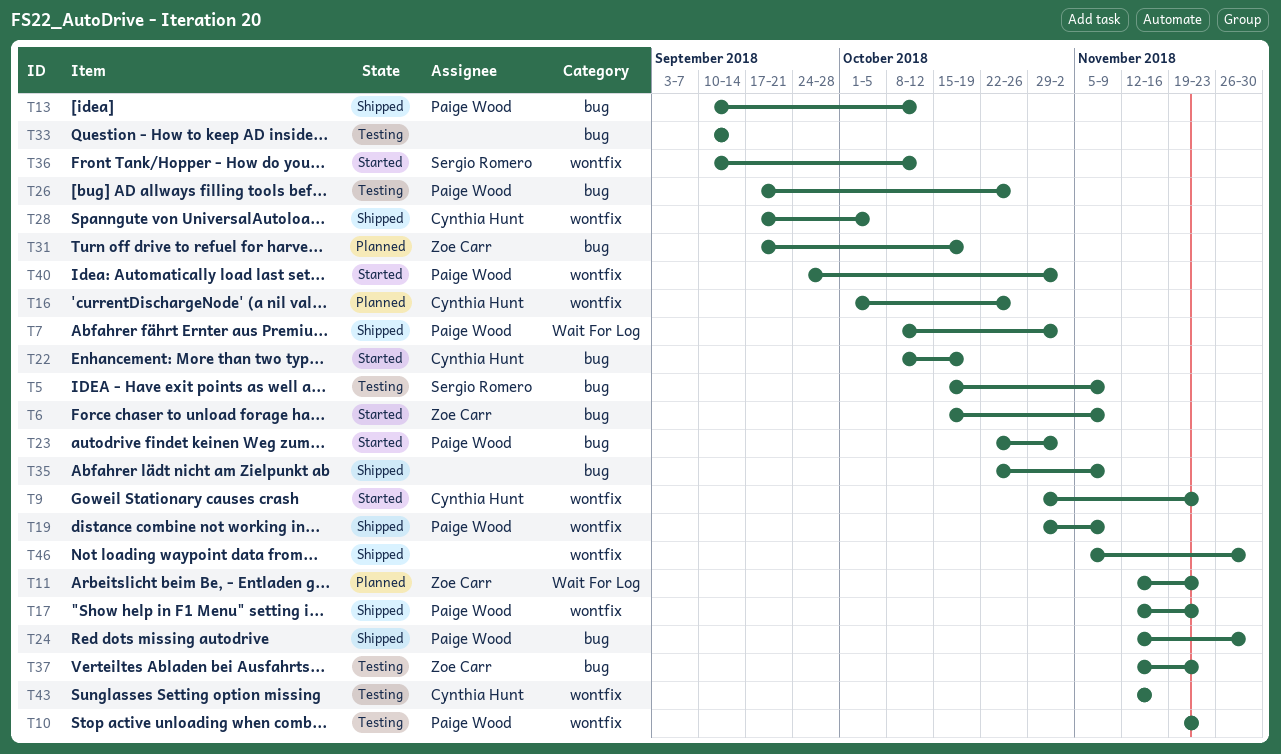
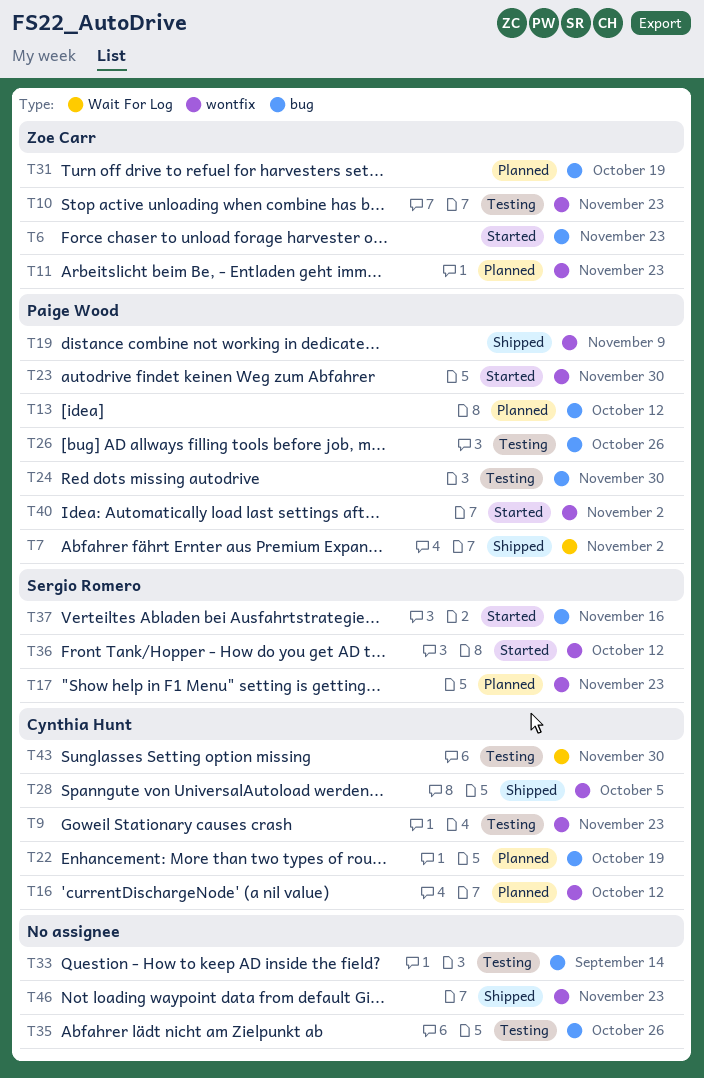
T5: present -> none
T6, due: Nov 9 -> Nov 23
T9, status: Started -> Testing
T10, owner: Paige Wood -> Zoe Carr
T11, label: Wait For Log -> wontfix
T13, status: Shipped -> Planned
T16, due: Oct 26 -> Oct 12
T17, status: Shipped -> Planned
T17, owner: Paige Wood -> Sergio Romero
T22, status: Started -> Planned
T23, label: bug -> wontfix
T23, due: Nov 2 -> Nov 30
T24, status: Shipped -> Testing
T35, status: Shipped -> Testing
T35, due: Nov 9 -> Oct 26
T37, status: Testing -> Started
T37, owner: Zoe Carr -> Sergio Romero
T37, due: Nov 23 -> Nov 16
T43, label: wontfix -> Wait For Log
T43, due: Nov 16 -> Nov 30
T46, due: Nov 30 -> Nov 23

